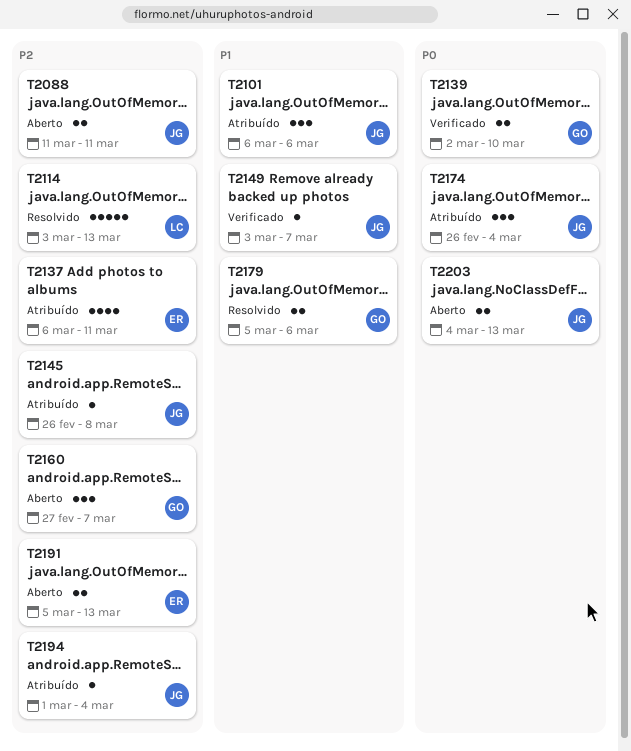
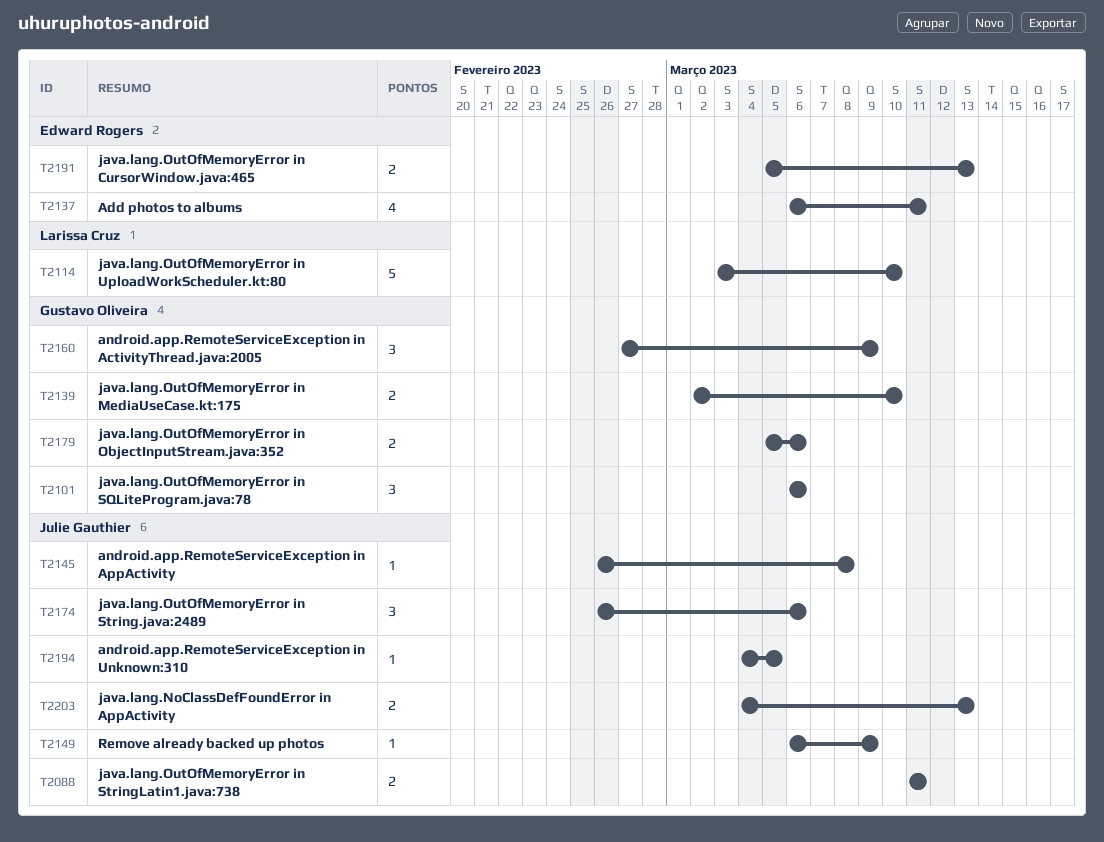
T2101, owner: Julie Gauthier -> Gustavo Oliveira
T2114, due: Mar 13 -> Mar 10
T2149, start: Mar 3 -> Mar 6
T2149, due: Mar 7 -> Mar 9
T2160, due: Mar 7 -> Mar 9
T2174, due: Mar 4 -> Mar 6
T2194, start: Mar 1 -> Mar 4
T2194, due: Mar 4 -> Mar 5

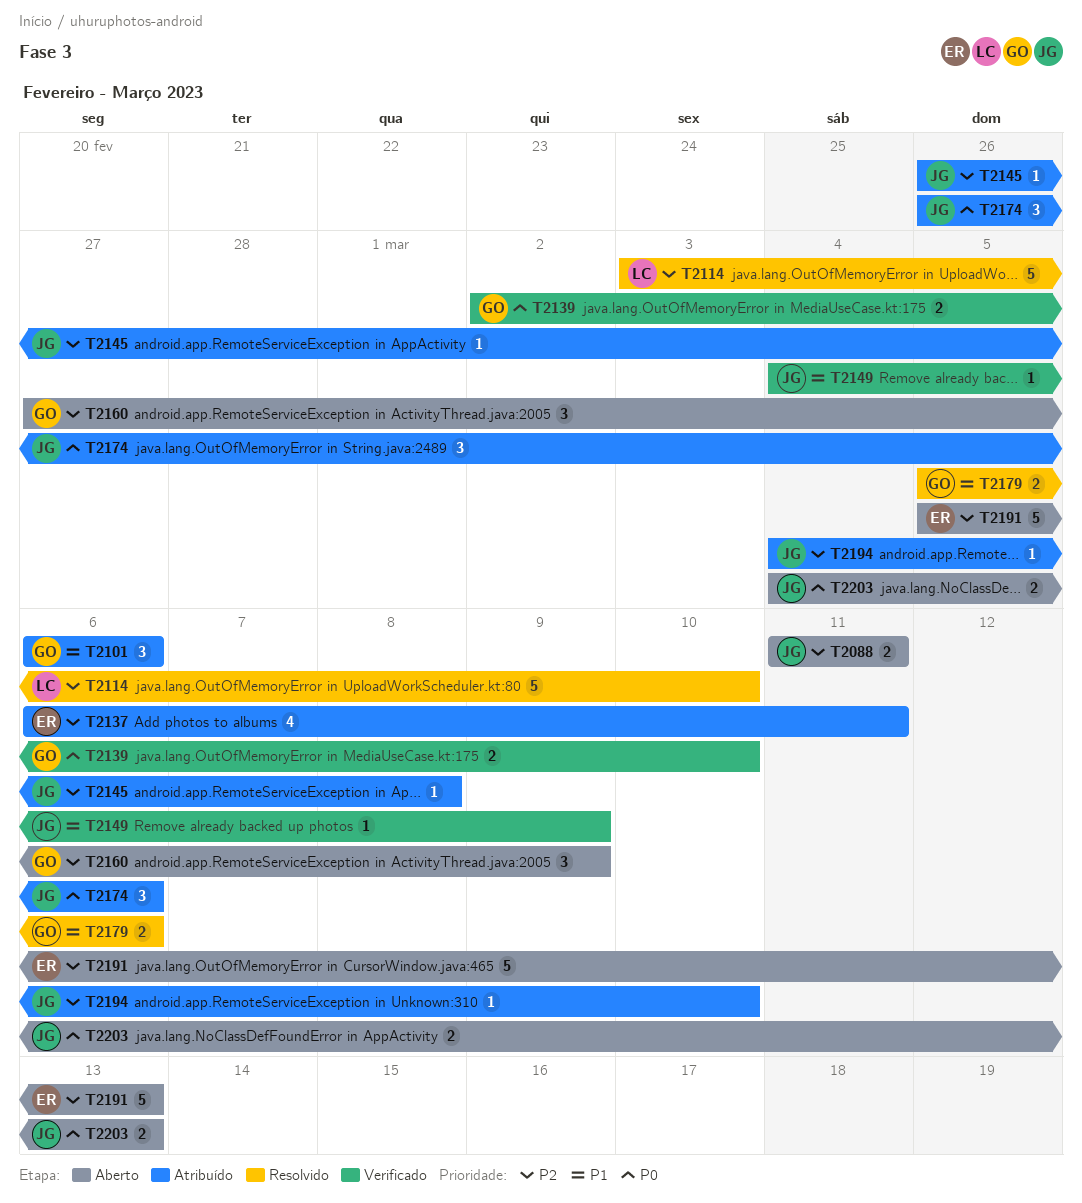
T2149, start: Mar 6 -> Mar 4
T2191, estimate: 2 -> 5
T2194, due: Mar 5 -> Mar 10

